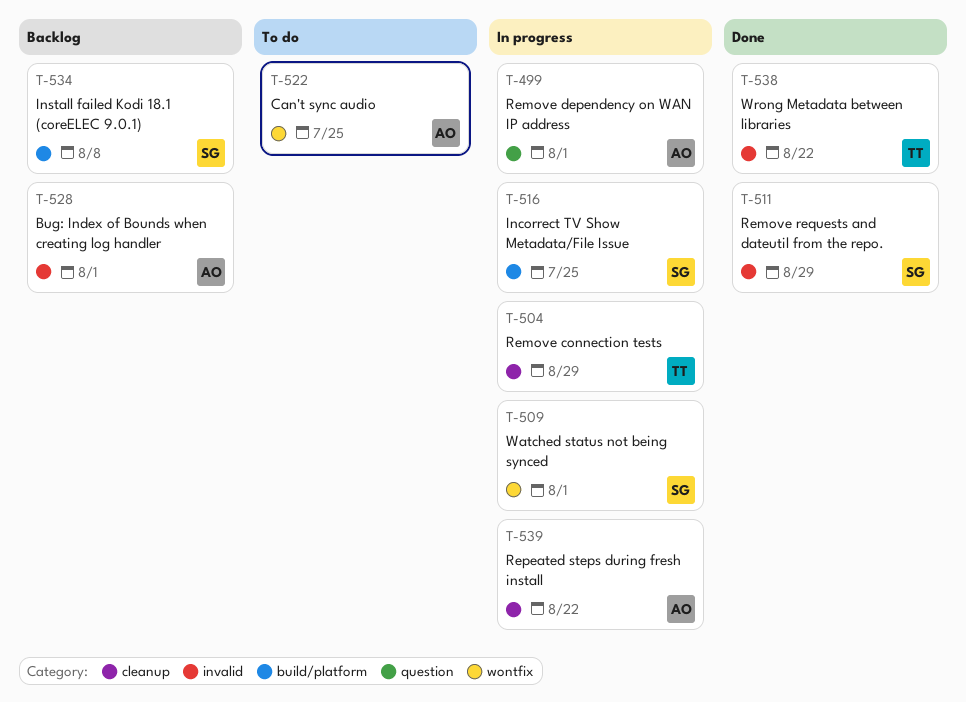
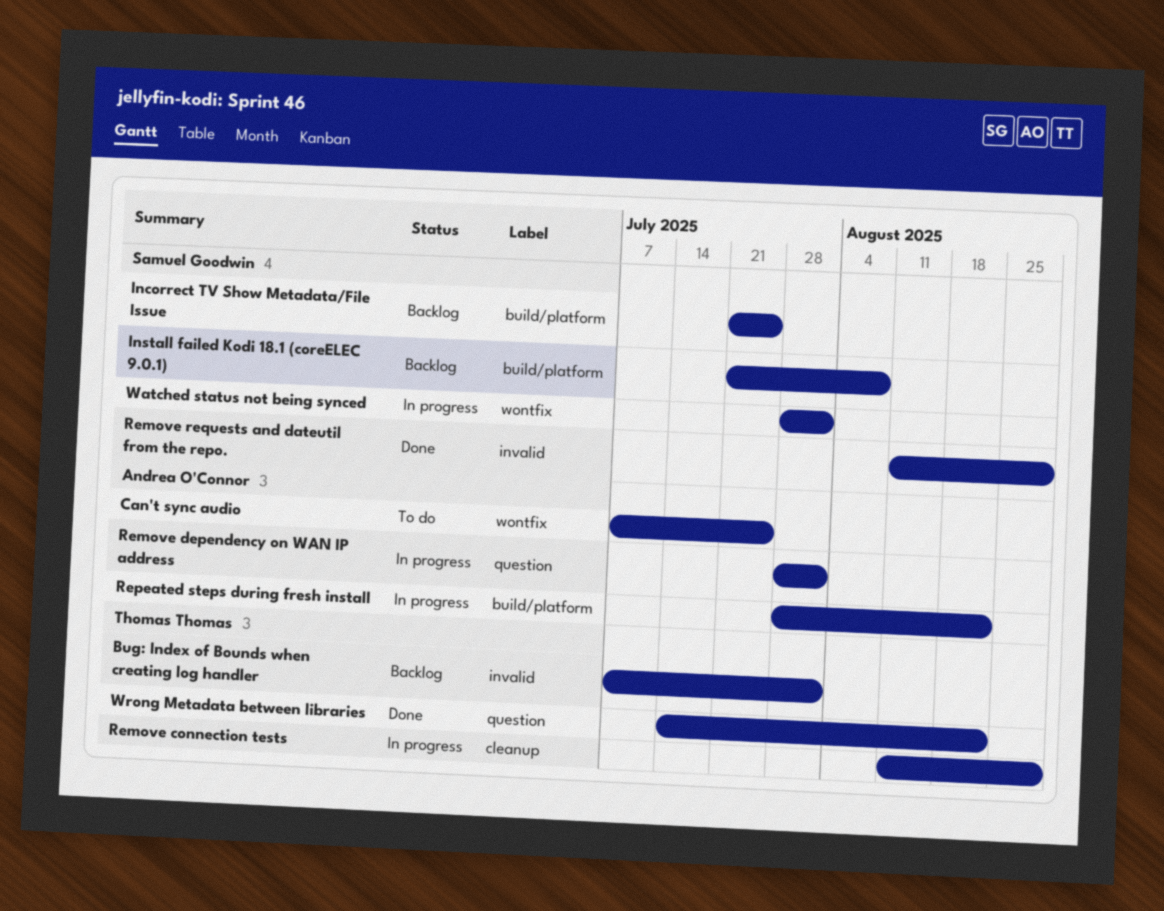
Bug: Index of Bounds when creating log handler, owner: Andrea O'Connor -> Thomas Thomas
Incorrect TV Show Metadata/File Issue, status: In progress -> Backlog
Repeated steps during fresh install, label: cleanup -> build/platform
Wrong Metadata between libraries, label: invalid -> question

